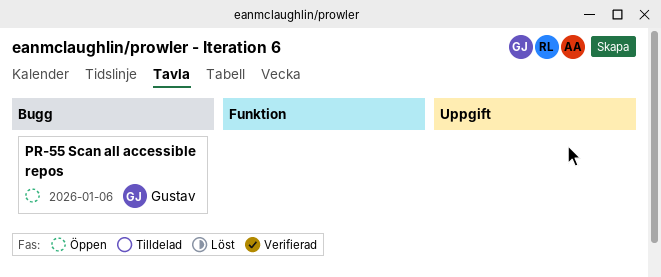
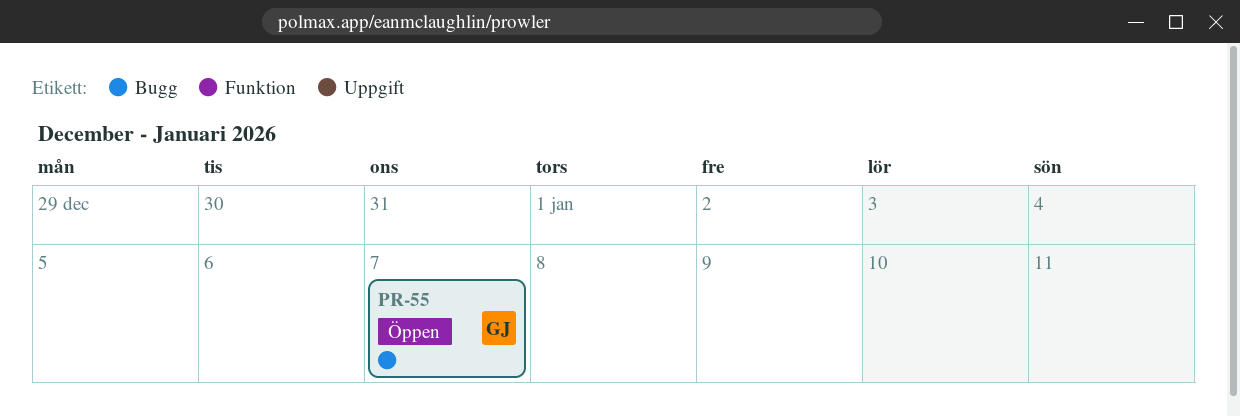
PR-55, due: Jan 6 -> Jan 7

